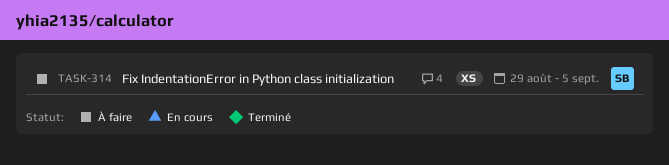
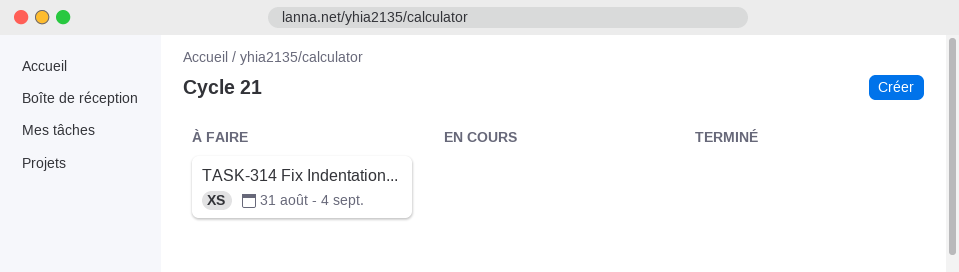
TASK-314, start: Aug 29 -> Aug 31
TASK-314, due: Sep 5 -> Sep 4

